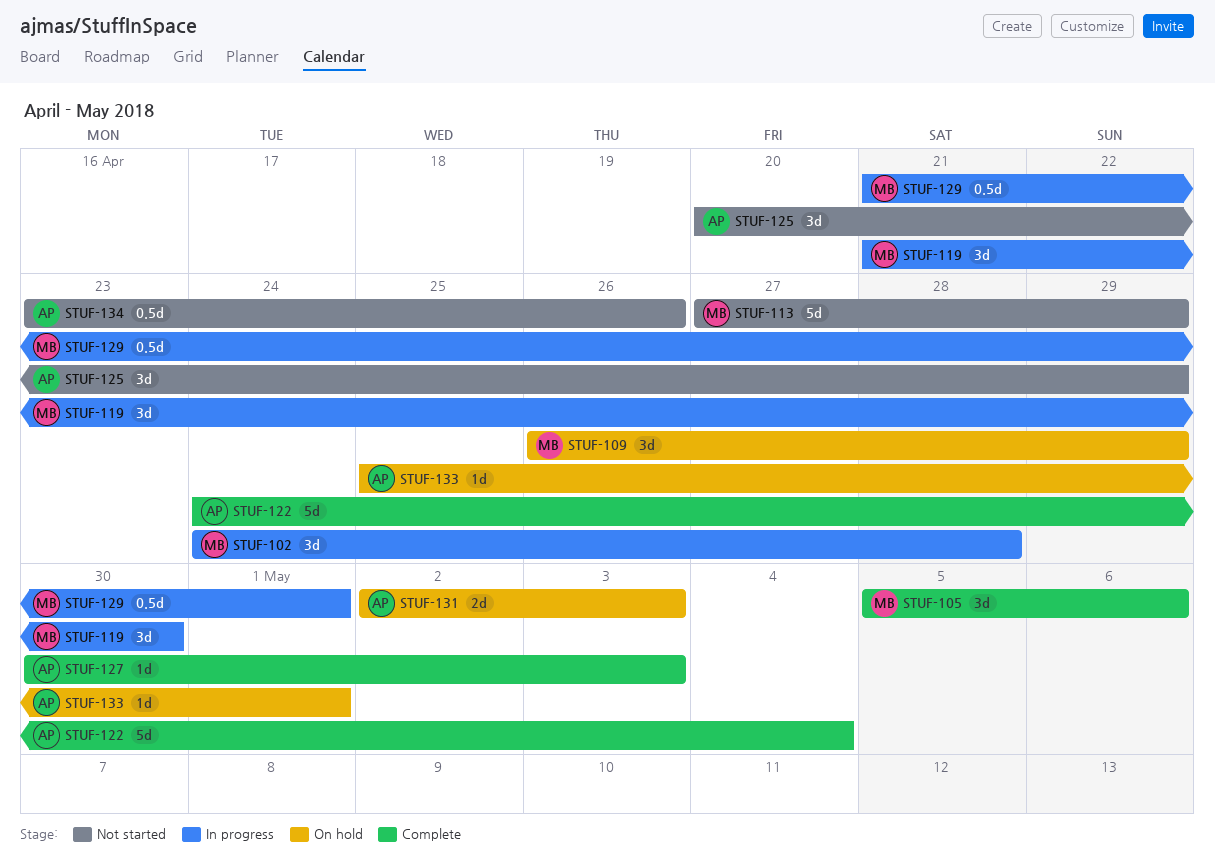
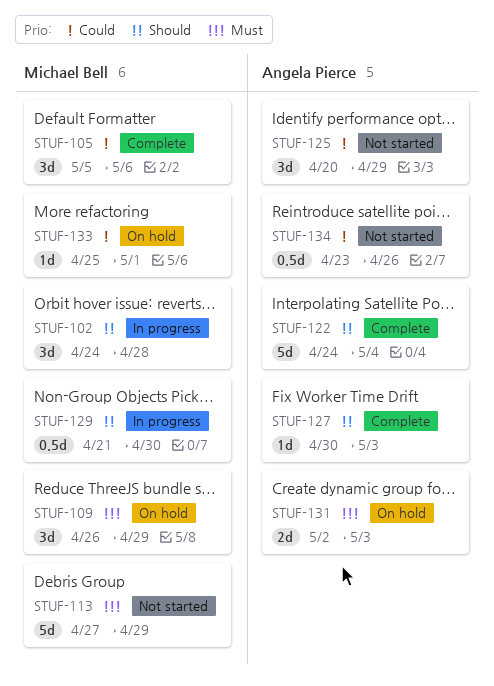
STUF-119: present -> none
STUF-129, due: May 1 -> Apr 30
STUF-133, owner: Angela Pierce -> Michael Bell

